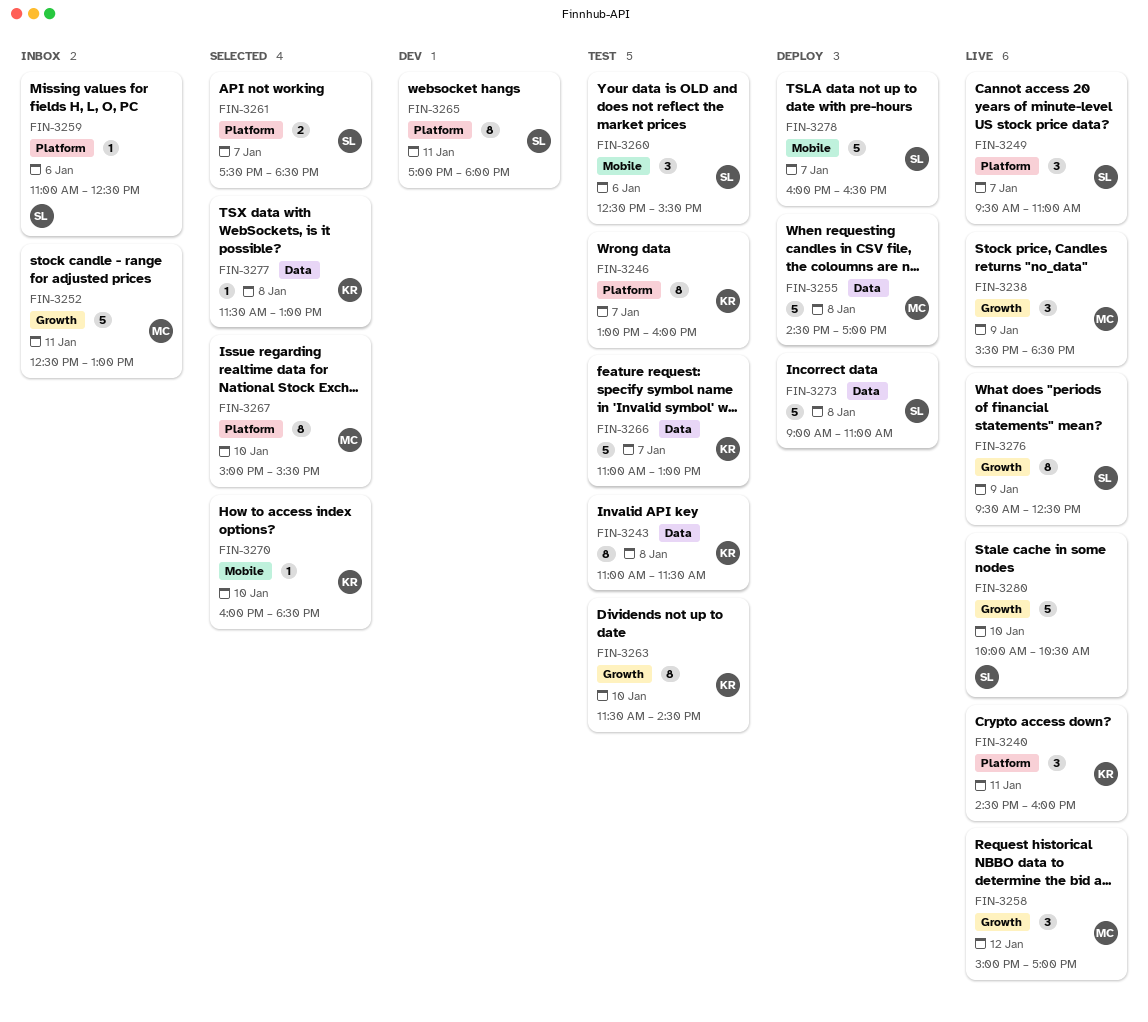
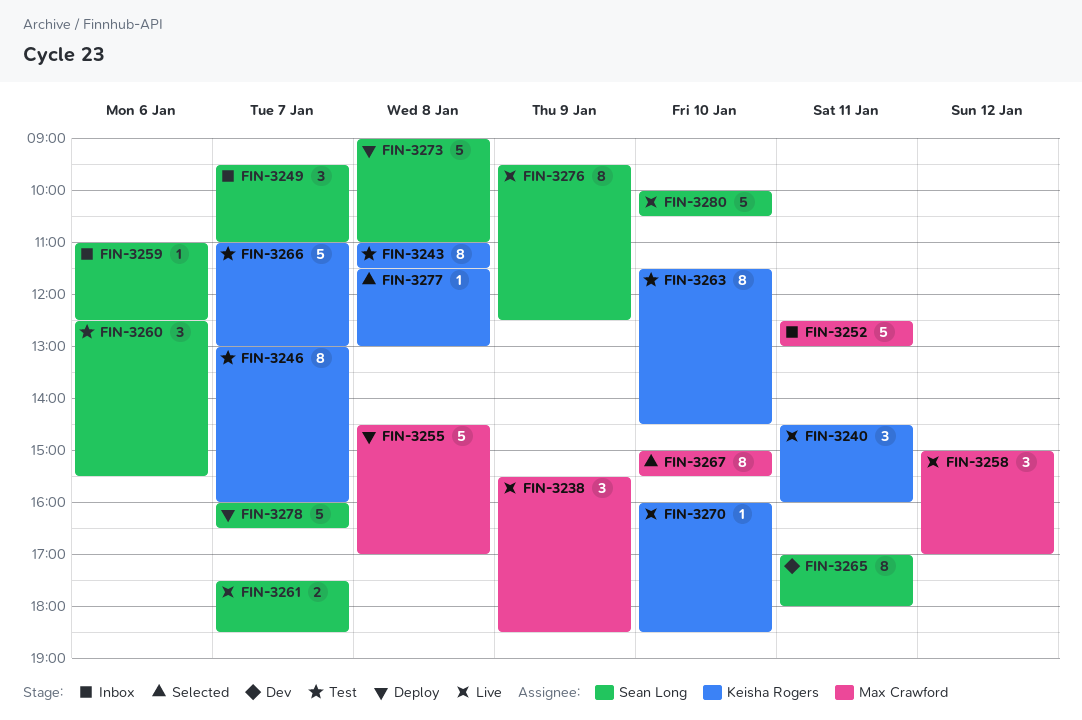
FIN-3249, status: Live -> Inbox
FIN-3261, status: Selected -> Live
FIN-3270, status: Selected -> Live

